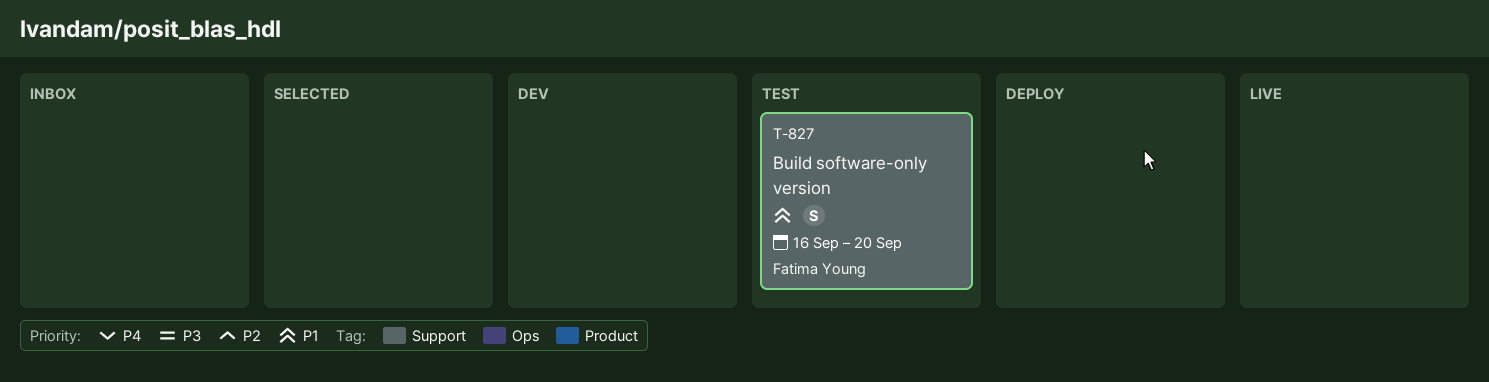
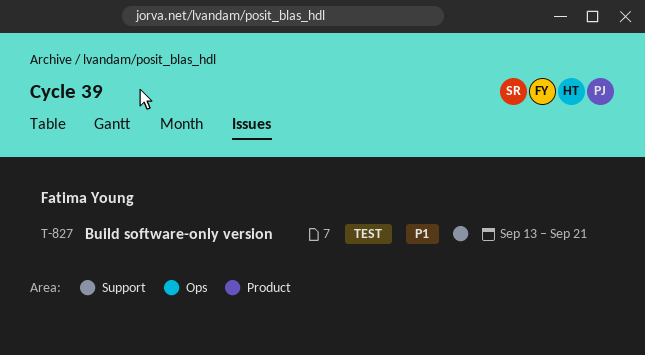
T-827, start: Sep 16 -> Sep 13
T-827, due: Sep 20 -> Sep 21

